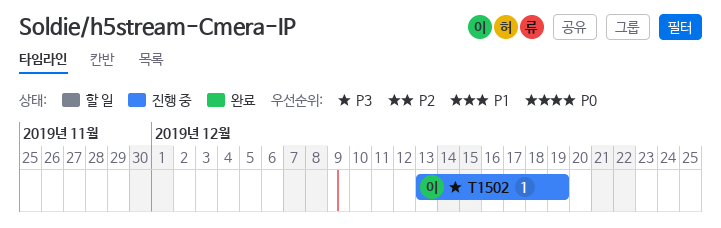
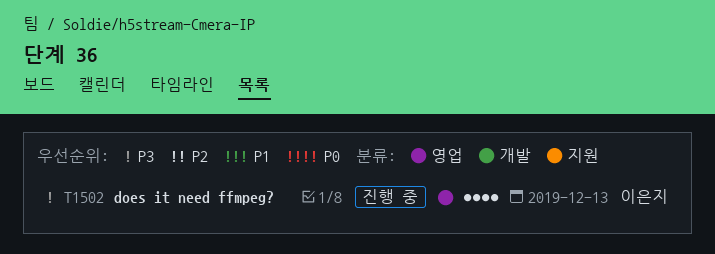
T1502, estimate: 1 -> 4
T1502, due: Dec 19 -> Dec 13

